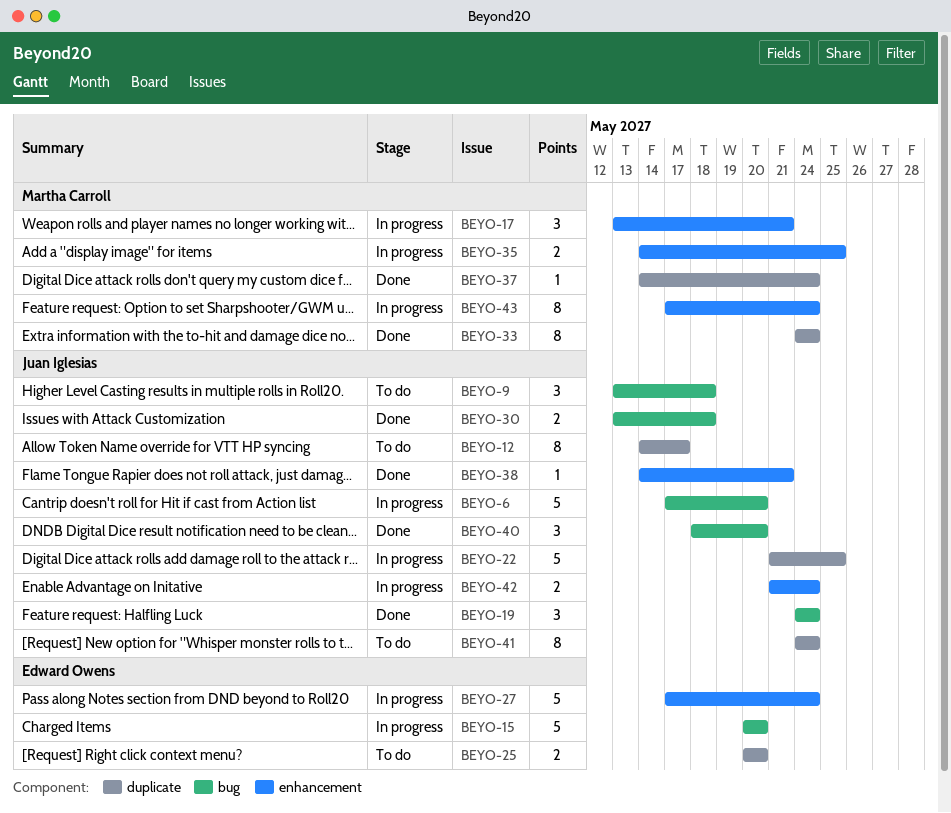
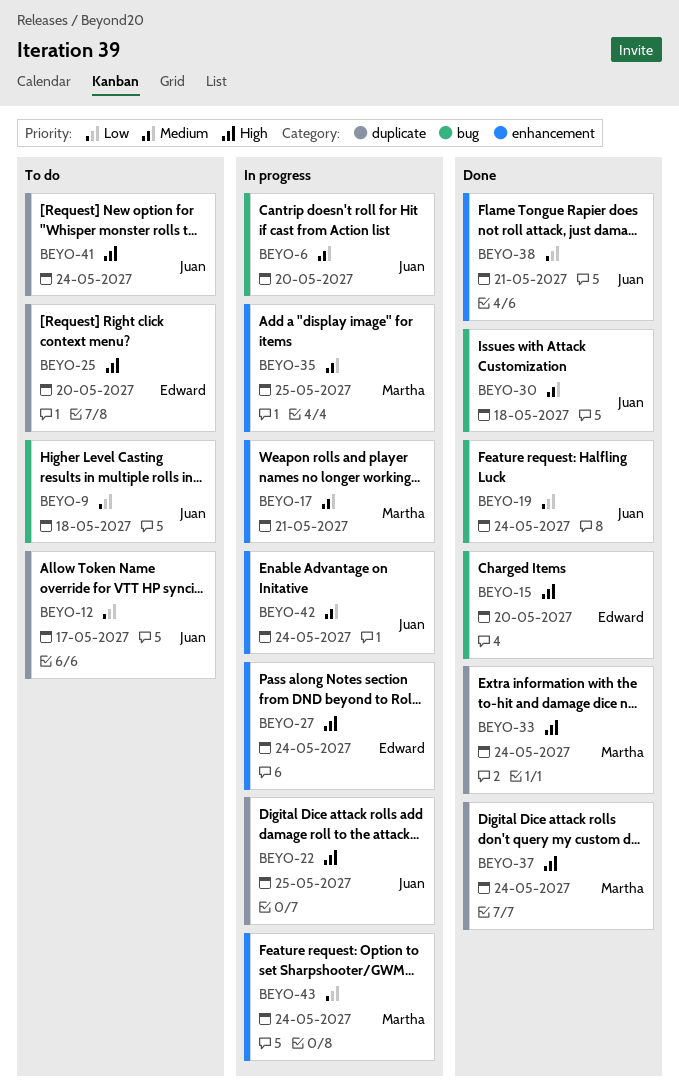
BEYO-15, status: In progress -> Done
BEYO-40: present -> none

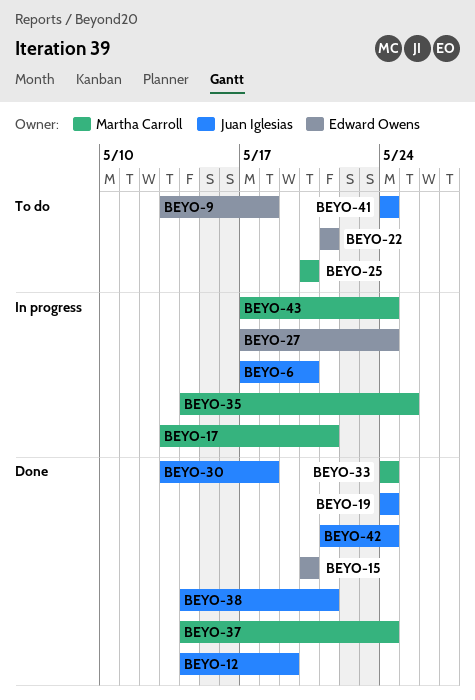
BEYO-9, owner: Juan Iglesias -> Edward Owens
BEYO-12, status: To do -> Done
BEYO-12, due: May 17 -> May 19
BEYO-22, status: In progress -> To do
BEYO-22, owner: Juan Iglesias -> Edward Owens
BEYO-22, due: May 25 -> May 21
BEYO-25, owner: Edward Owens -> Martha Carroll
BEYO-42, status: In progress -> Done

